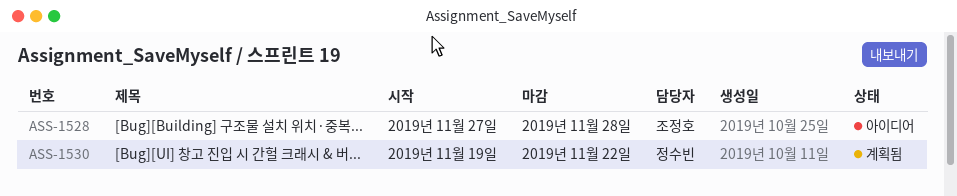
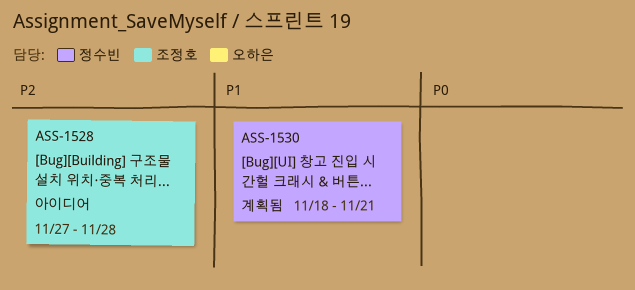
ASS-1530, start: Nov 19 -> Nov 18
ASS-1530, due: Nov 22 -> Nov 21

